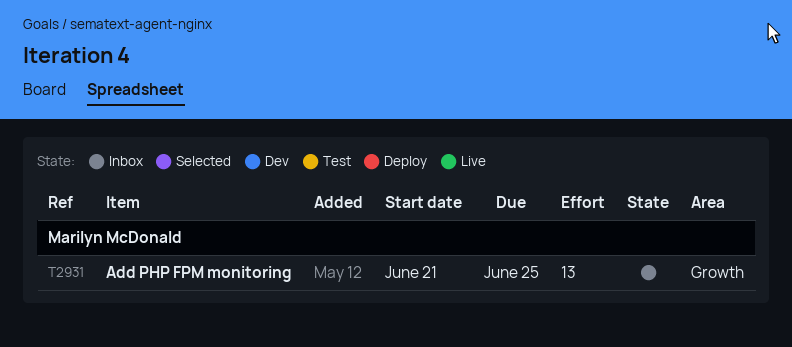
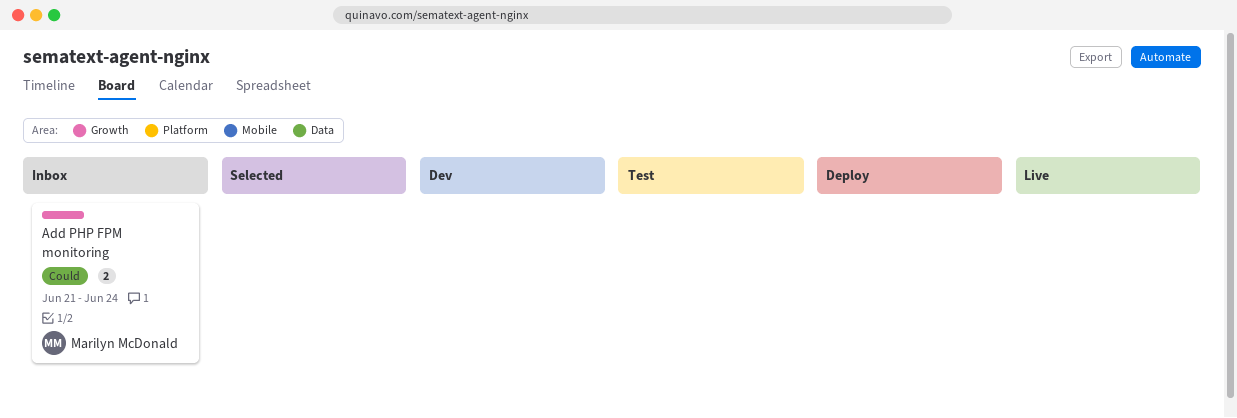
Add PHP FPM monitoring, estimate: 13 -> 2
Add PHP FPM monitoring, due: Jun 25 -> Jun 24

